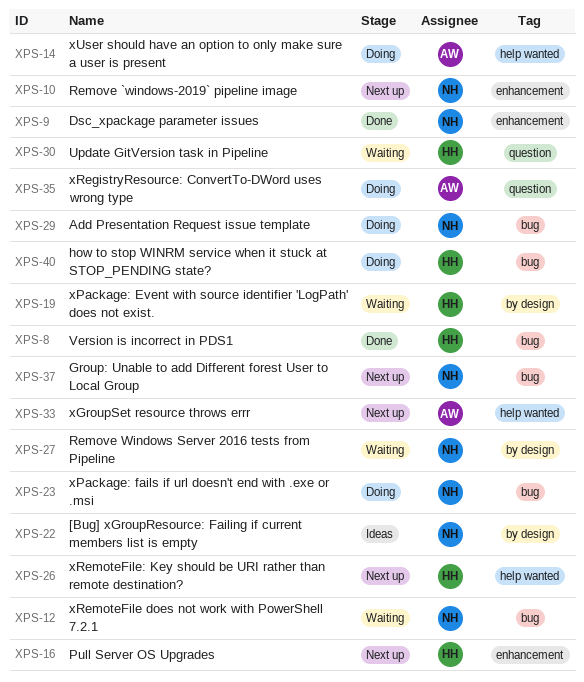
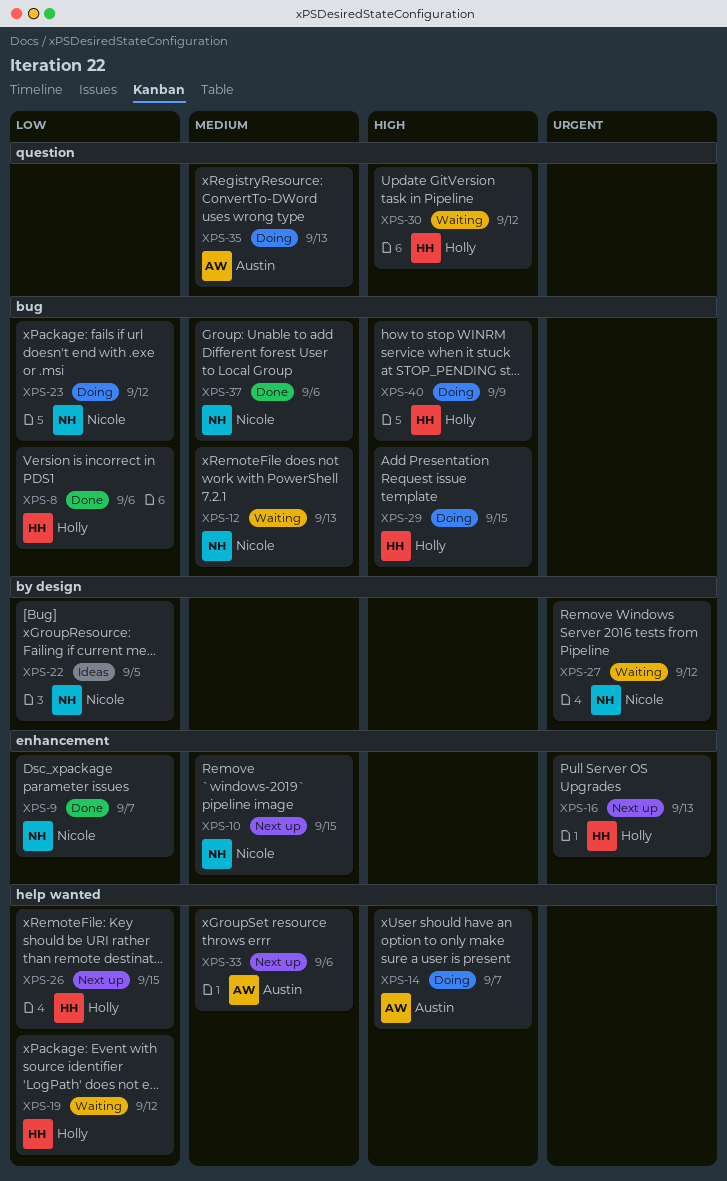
XPS-19, label: by design -> help wanted
XPS-29, owner: Nicole -> Holly
XPS-37, status: Next up -> Done

